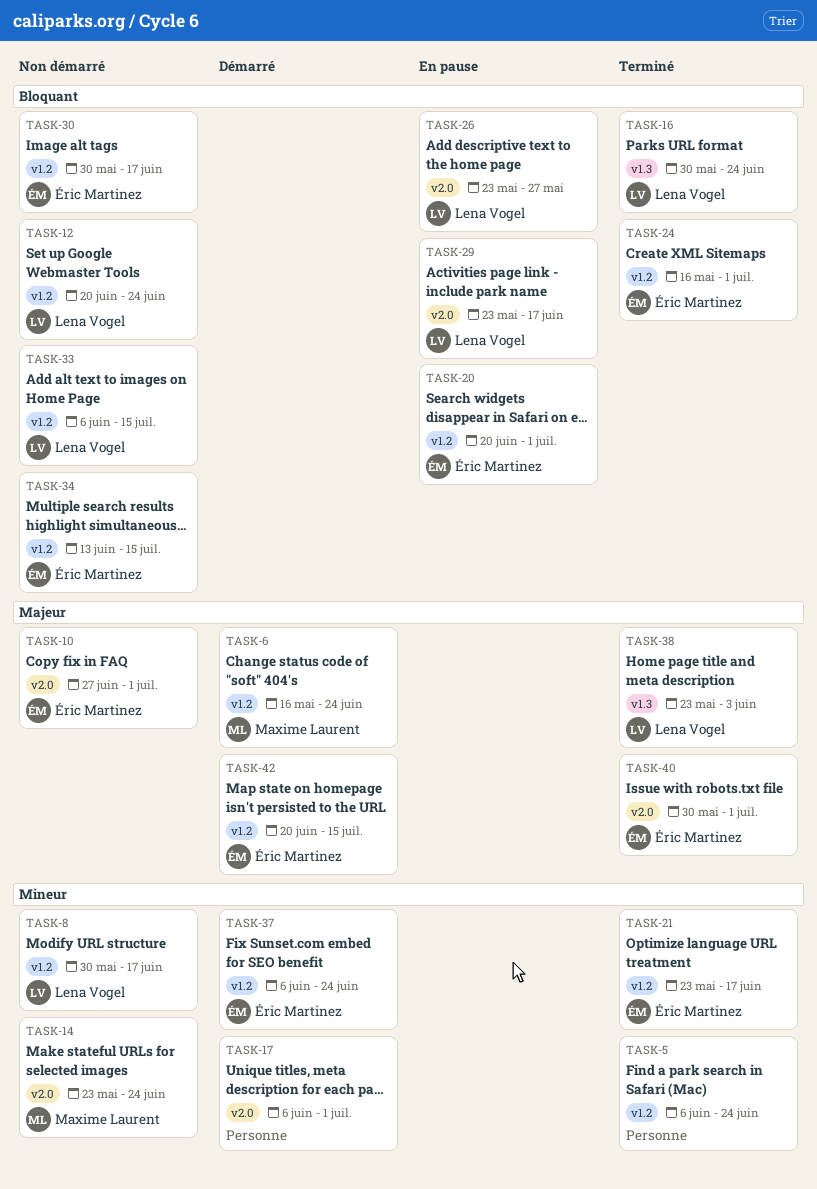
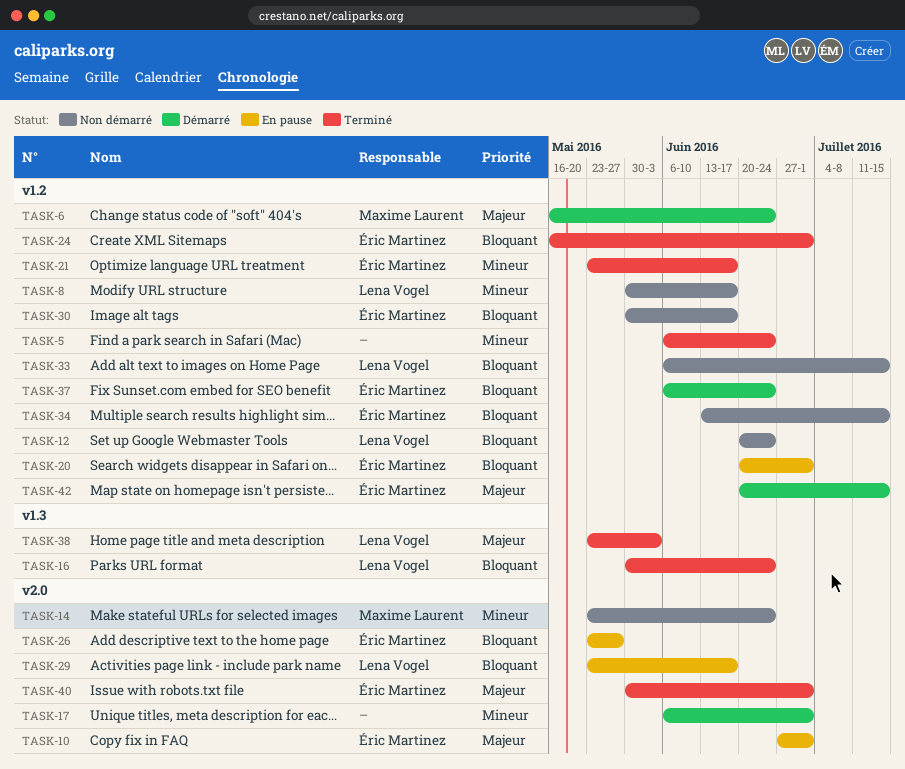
TASK-10, status: Non démarré -> En pause
TASK-26, owner: Lena Vogel -> Éric Martinez
TASK-37, priority: Mineur -> Bloquant

